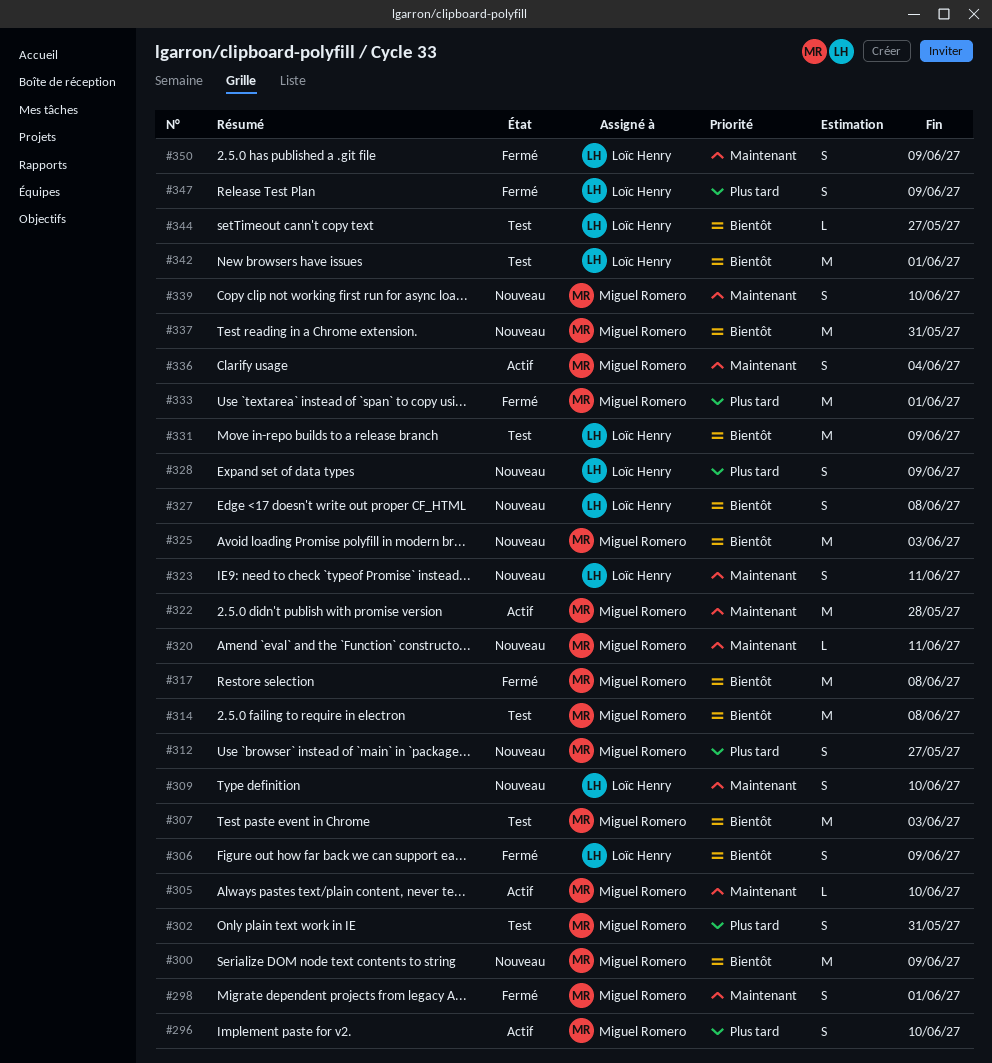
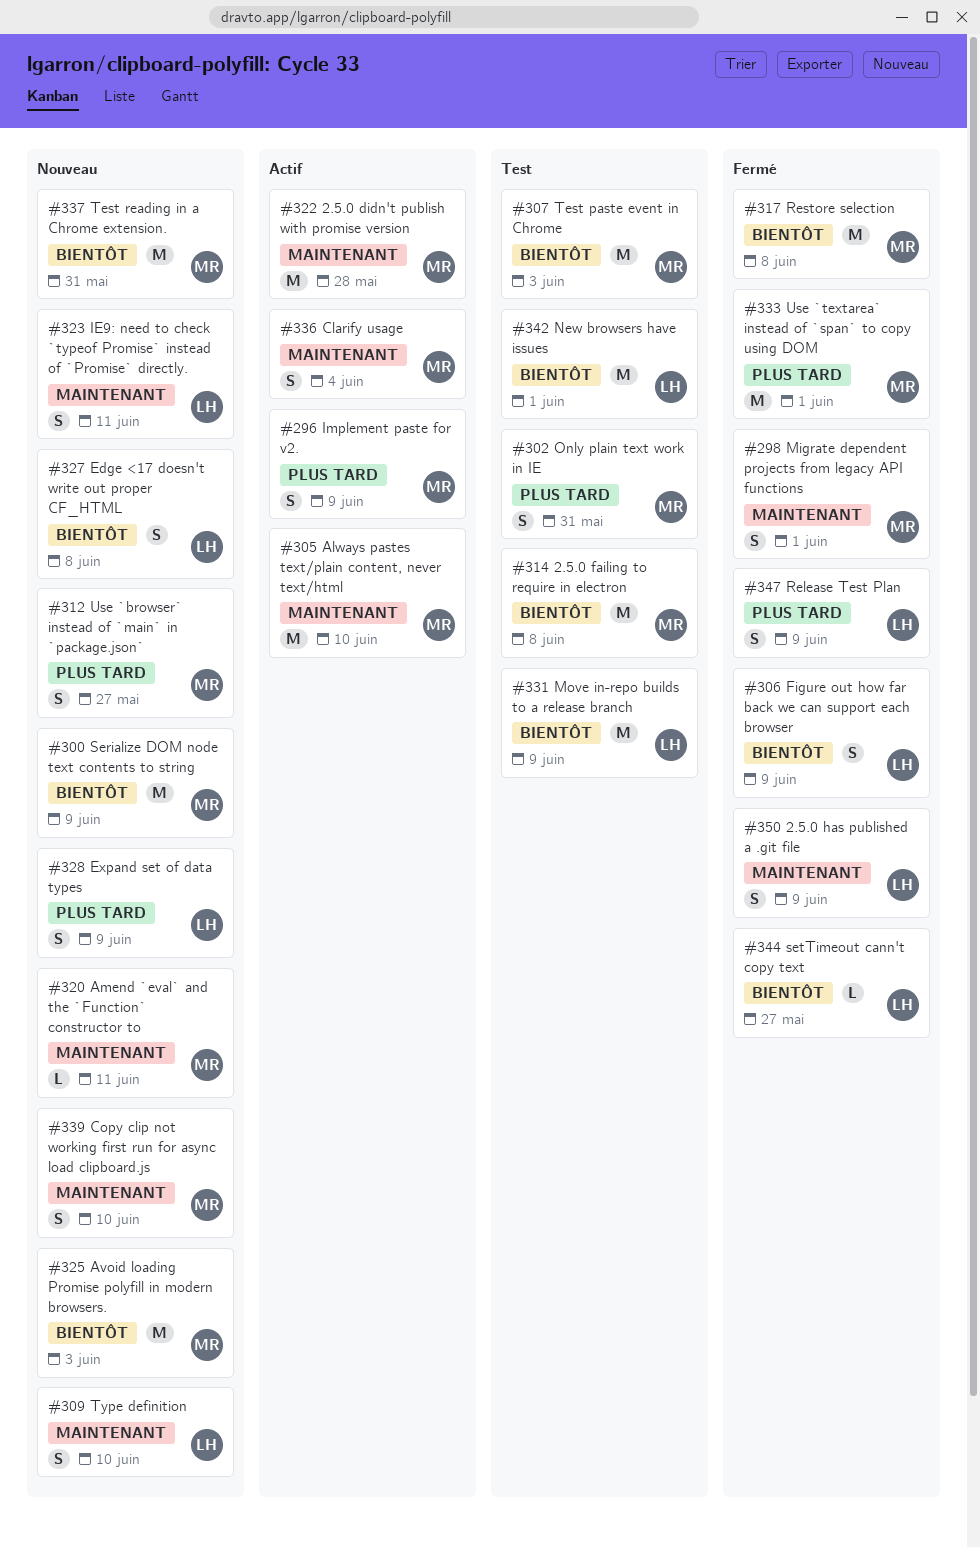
#296, due: Jun 10 -> Jun 9
#305, estimate: L -> M
#344, status: Test -> Fermé

